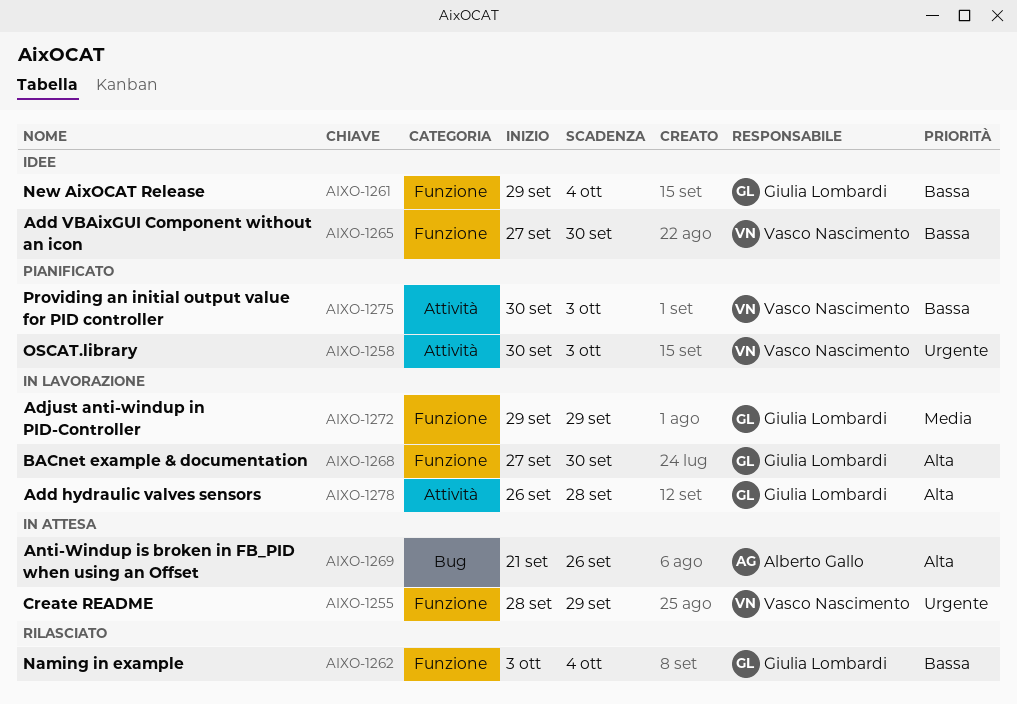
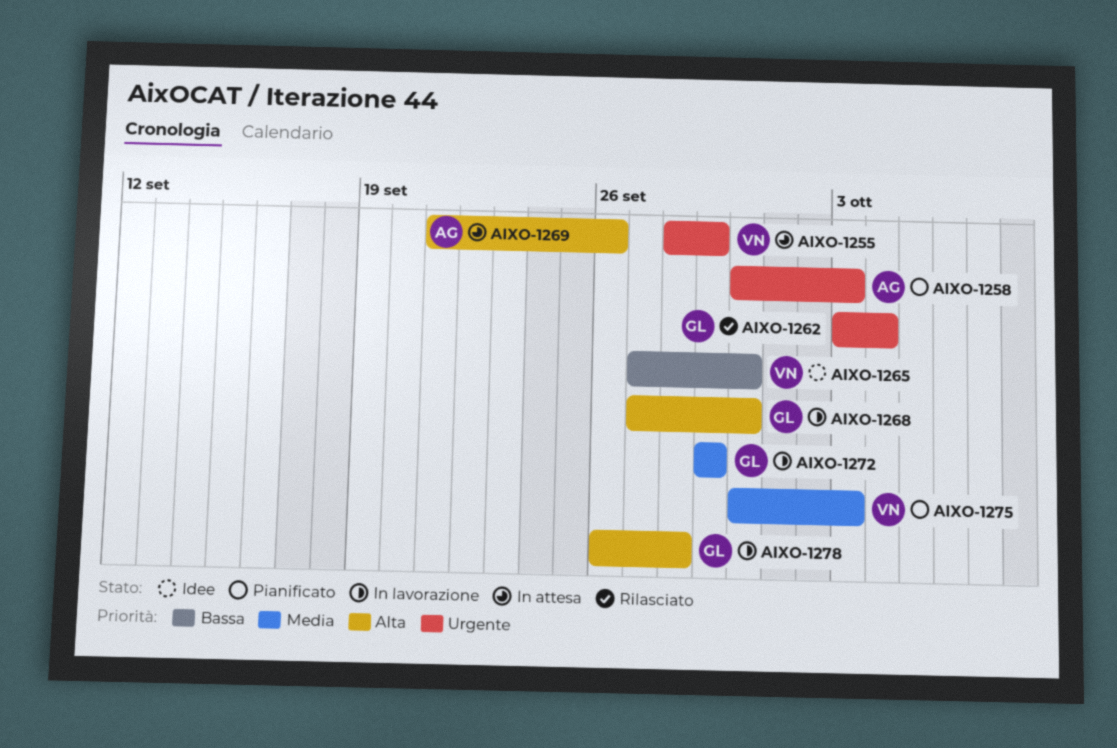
AIXO-1258, owner: Vasco Nascimento -> Alberto Gallo
AIXO-1261: present -> none
AIXO-1262, priority: Bassa -> Urgente
AIXO-1275, priority: Bassa -> Media

